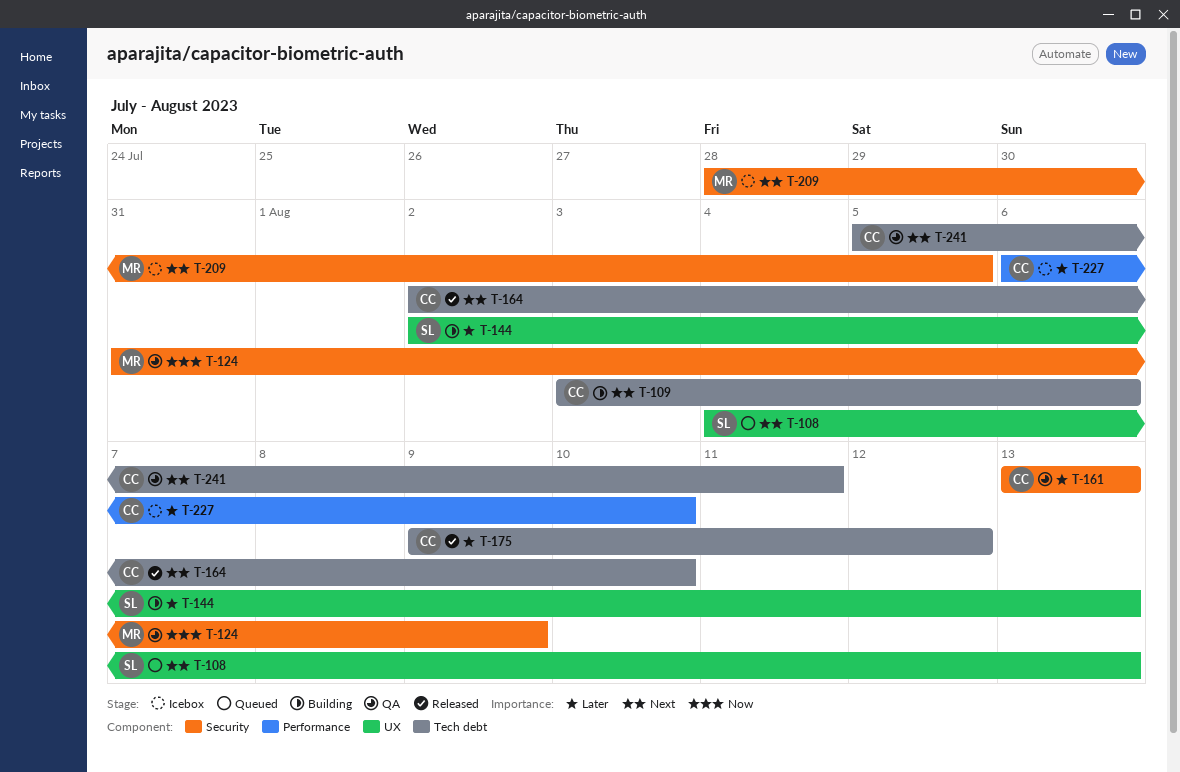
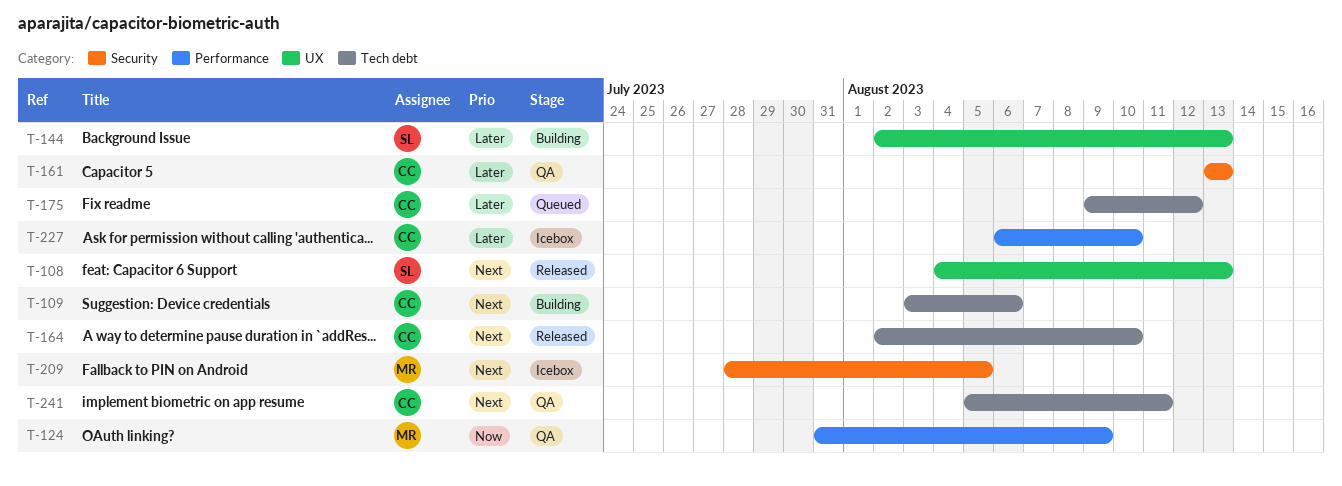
T-108, status: Queued -> Released
T-124, label: Security -> Performance
T-175, status: Released -> Queued

